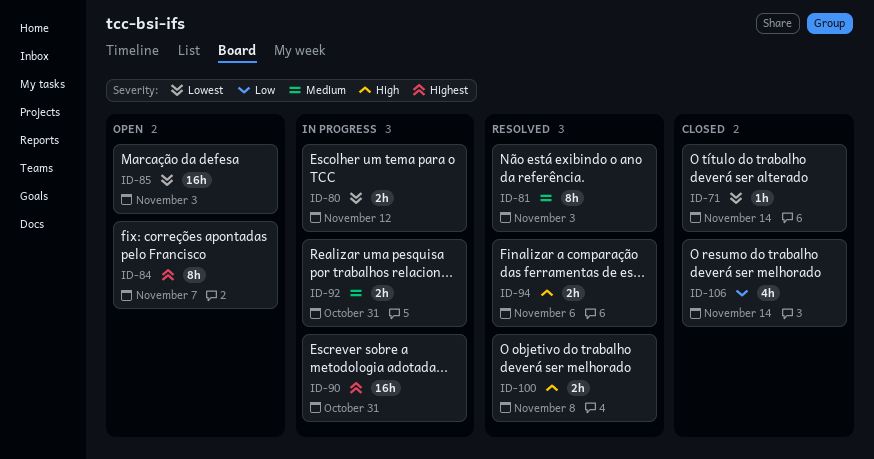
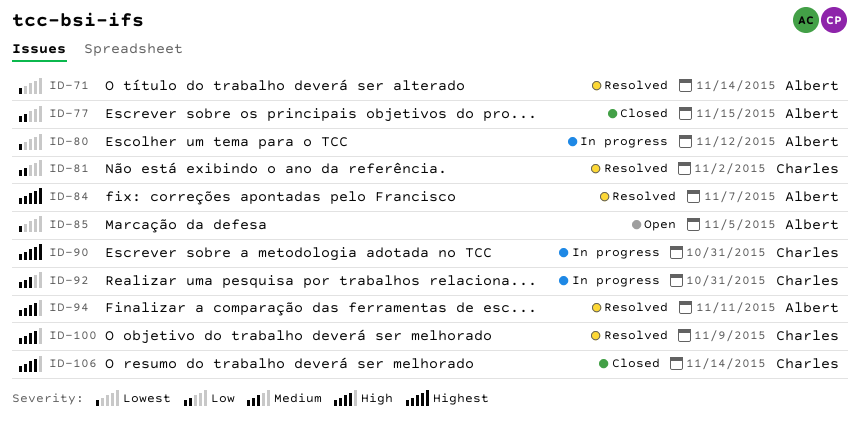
ID-71, status: Closed -> Resolved
ID-77: none -> present
ID-81, priority: Medium -> Low
ID-81, due: Nov 3 -> Nov 2
ID-84, status: Open -> Resolved
ID-85, due: Nov 3 -> Nov 5
ID-94, due: Nov 6 -> Nov 11
ID-100, due: Nov 8 -> Nov 9
ID-106, priority: Low -> High

